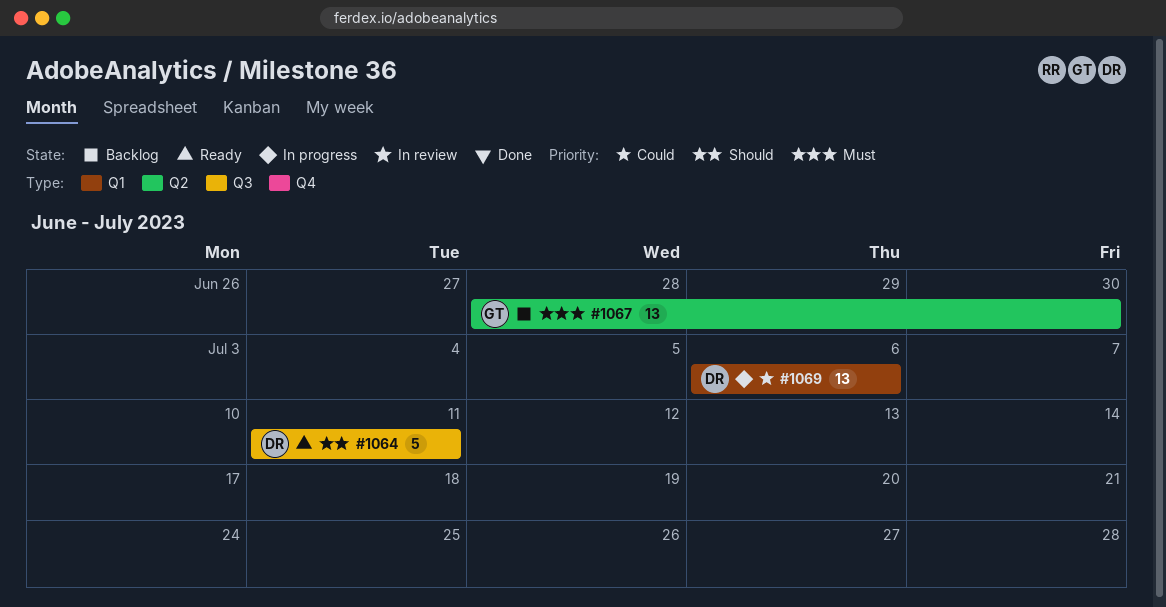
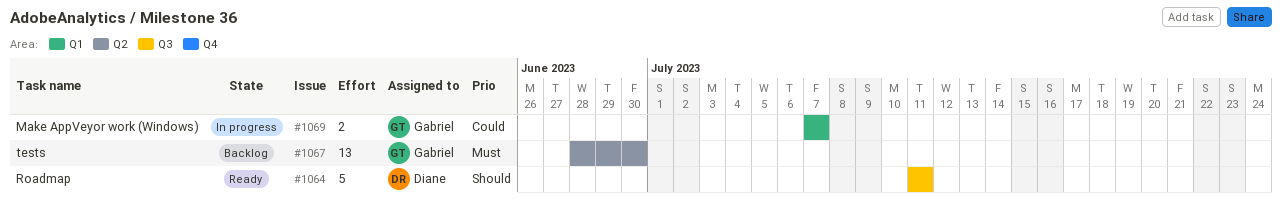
#1069, owner: Diane -> Gabriel
#1069, estimate: 13 -> 2
#1069, start: Jul 6 -> Jul 7
#1069, due: Jul 6 -> Jul 7

